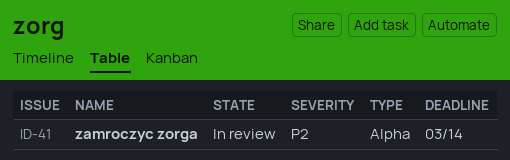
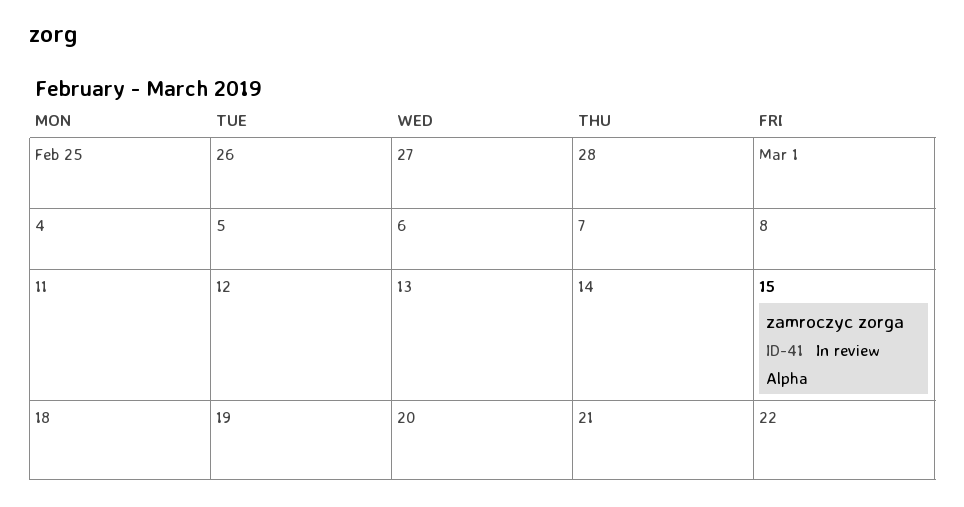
ID-41, due: Mar 14 -> Mar 15

